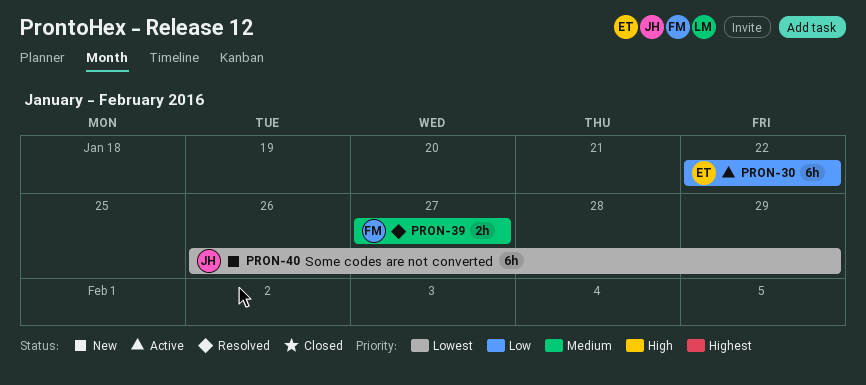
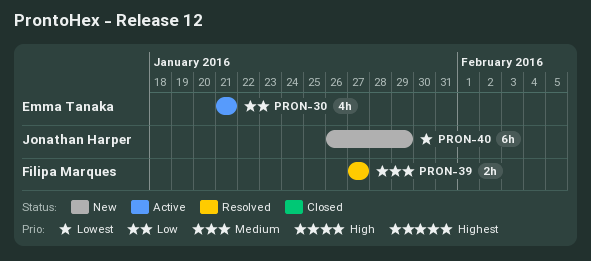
PRON-30, estimate: 6h -> 4h
PRON-30, start: Jan 22 -> Jan 21
PRON-30, due: Jan 22 -> Jan 21

